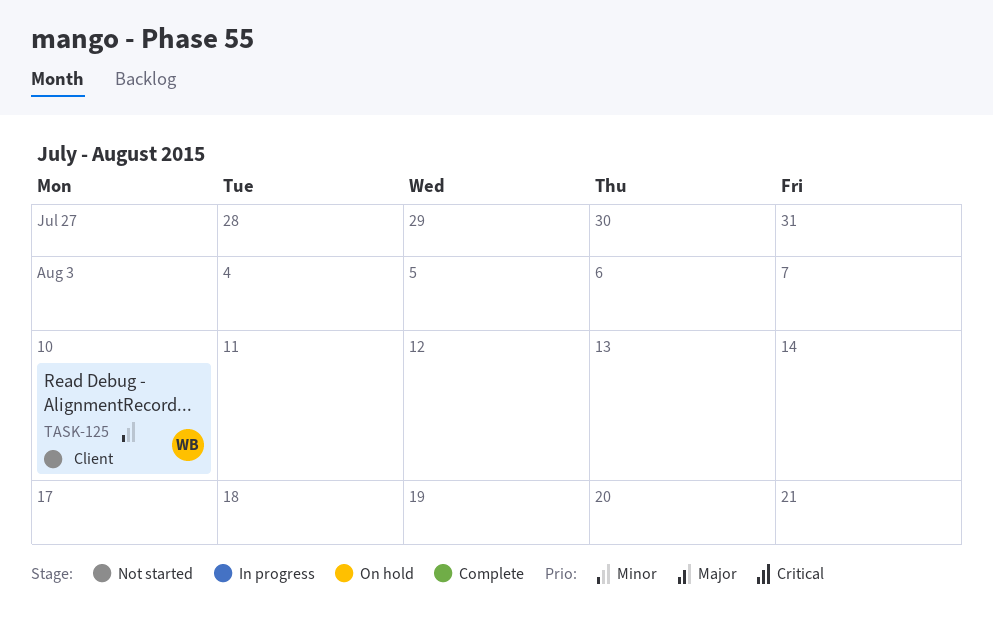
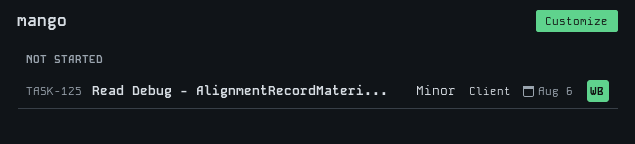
TASK-125, due: Aug 10 -> Aug 6

